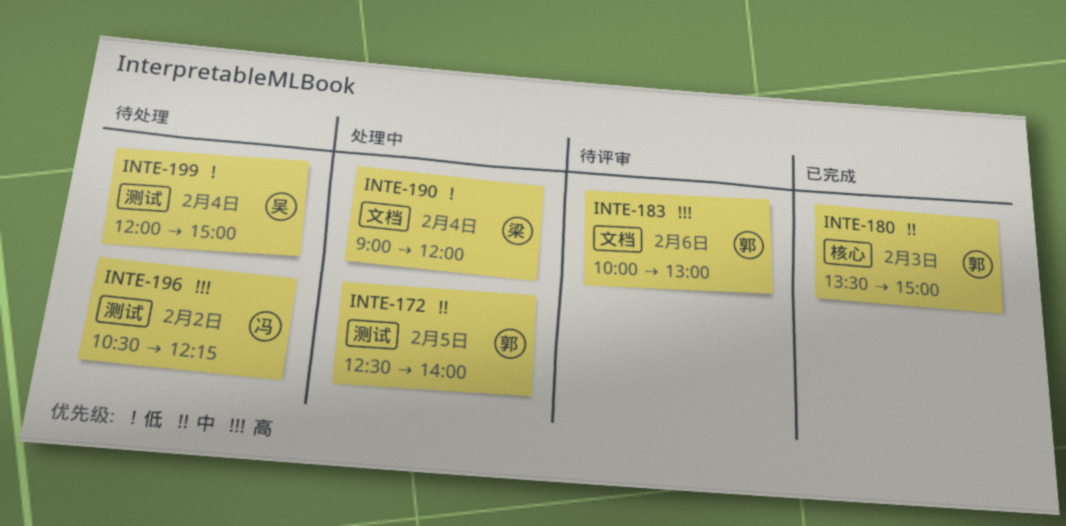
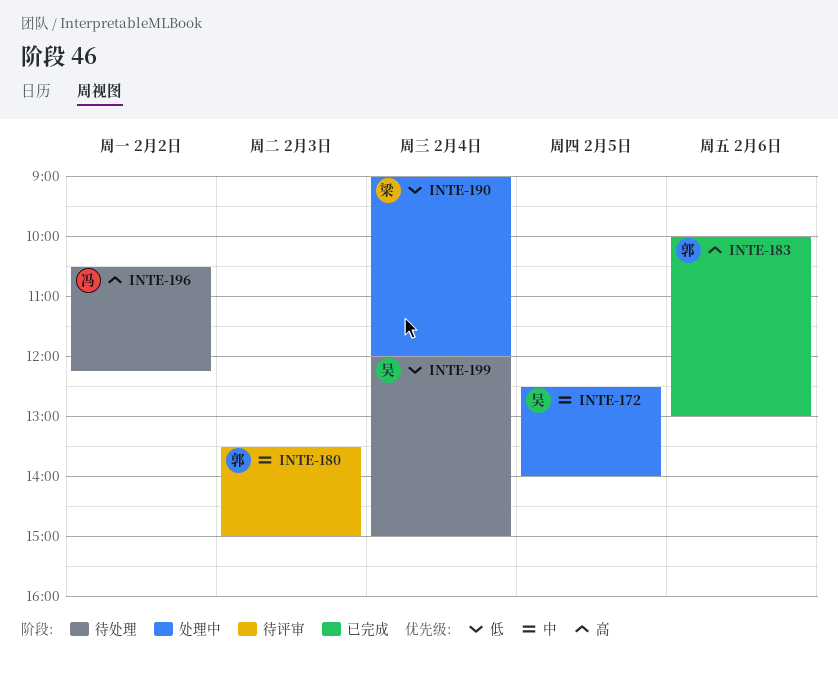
INTE-172, owner: 郭 -> 吴
INTE-180, status: 已完成 -> 待评审
INTE-183, status: 待评审 -> 已完成

